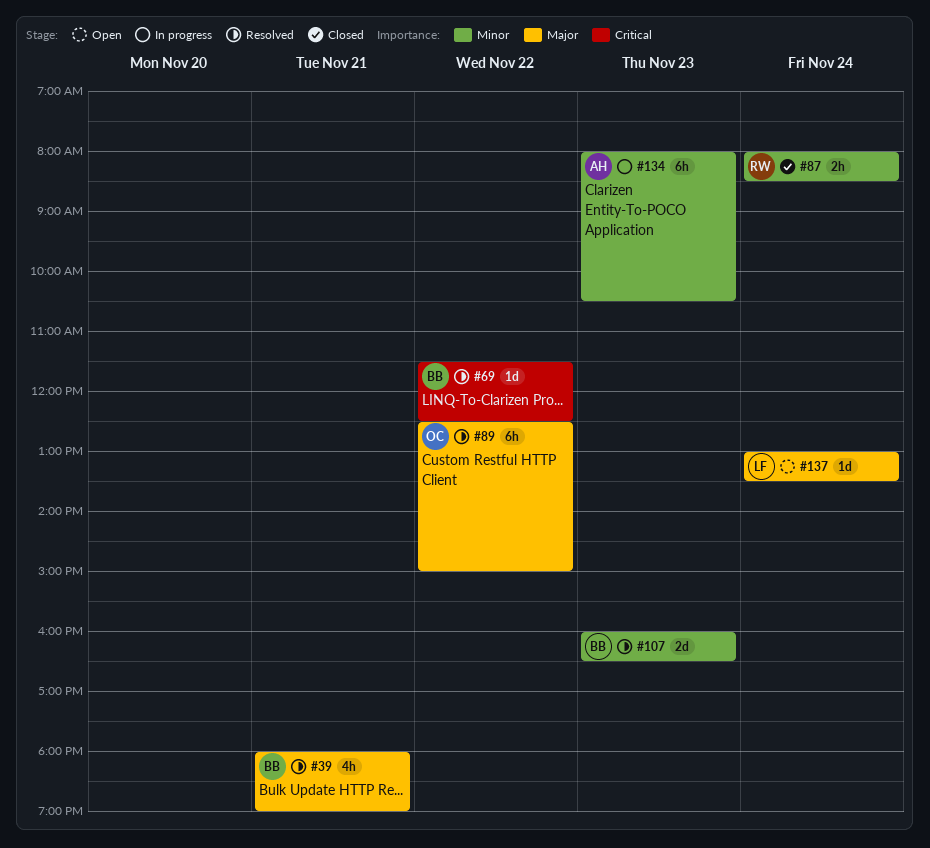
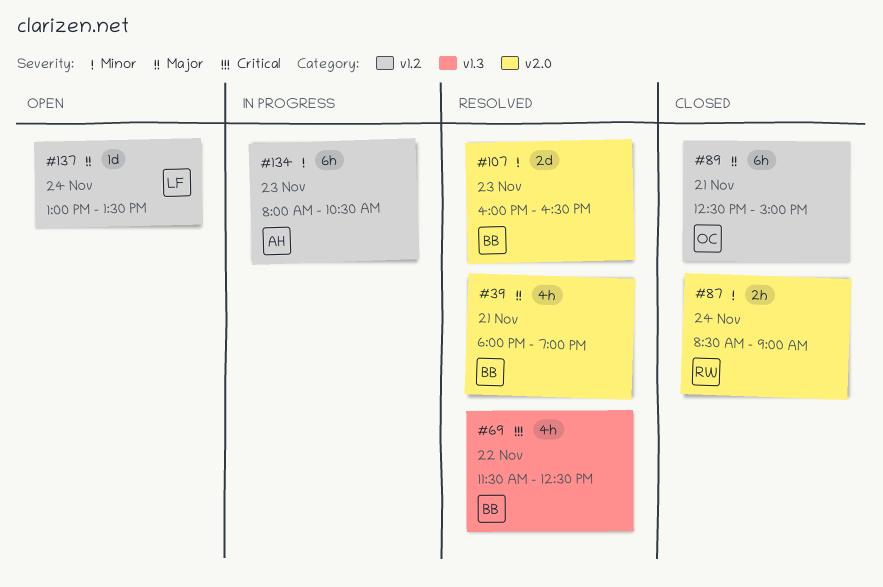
#69, estimate: 1d -> 4h
#87, begins: 08:00 -> 08:30
#87, ends: 08:30 -> 09:00
#89, status: Resolved -> Closed
#89, day: Nov 22 -> Nov 21

